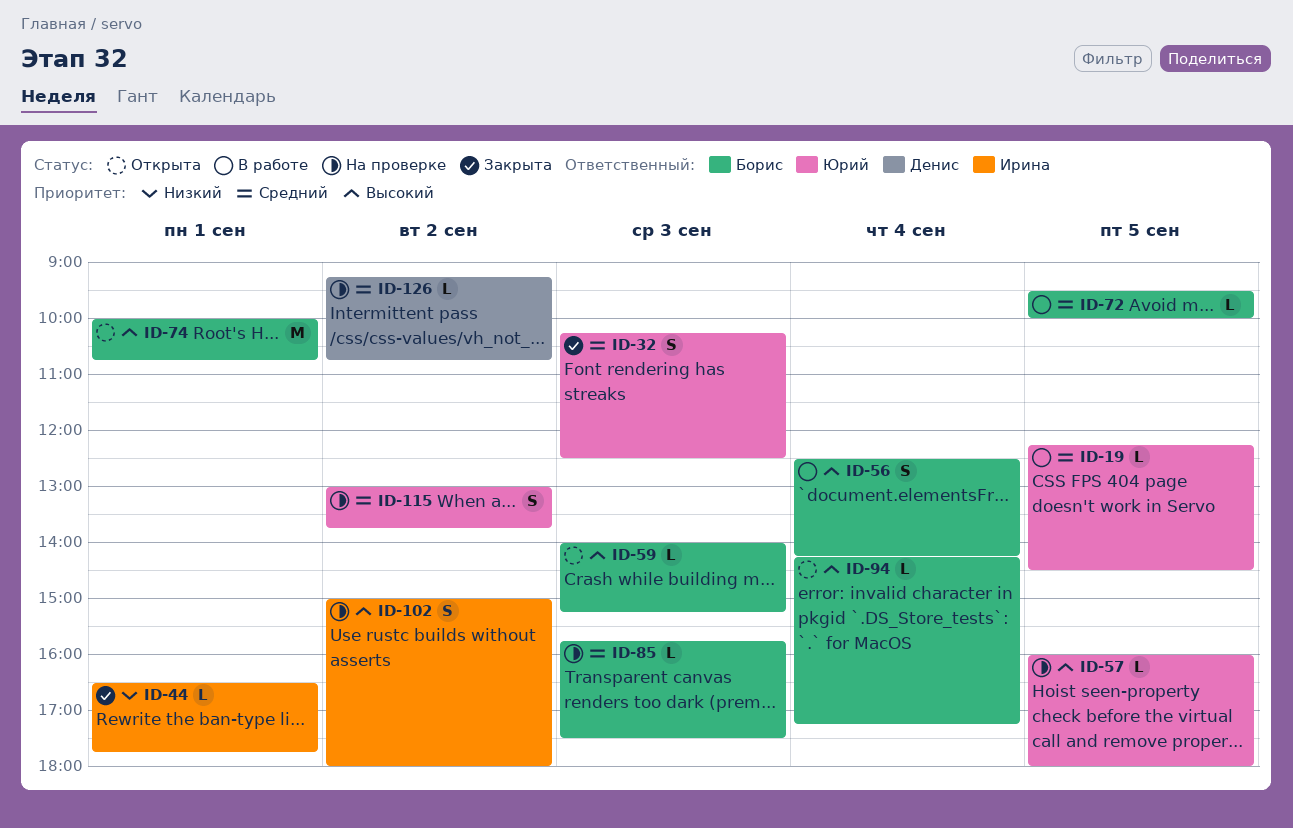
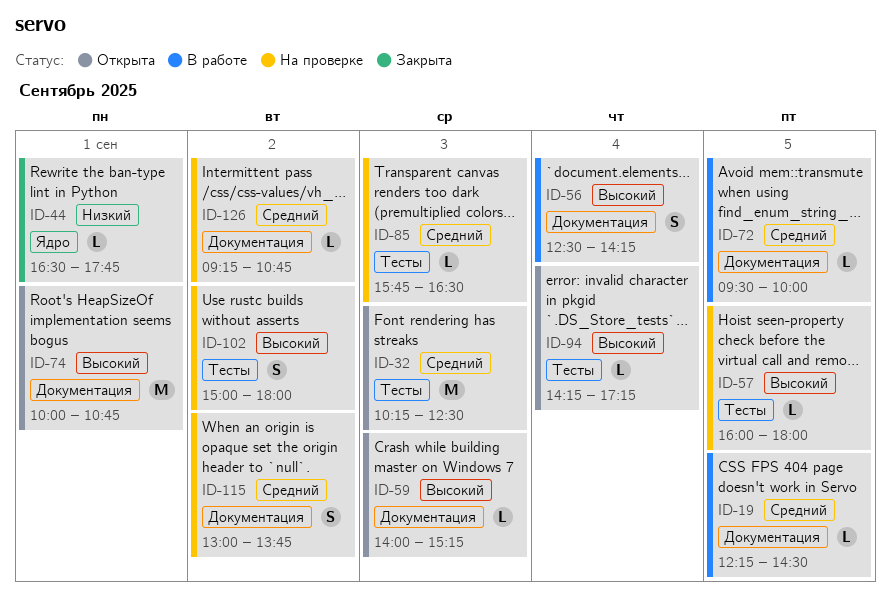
ID-32, status: Закрыта -> Открыта
ID-32, estimate: S -> M
ID-85, ends: 17:30 -> 16:30

